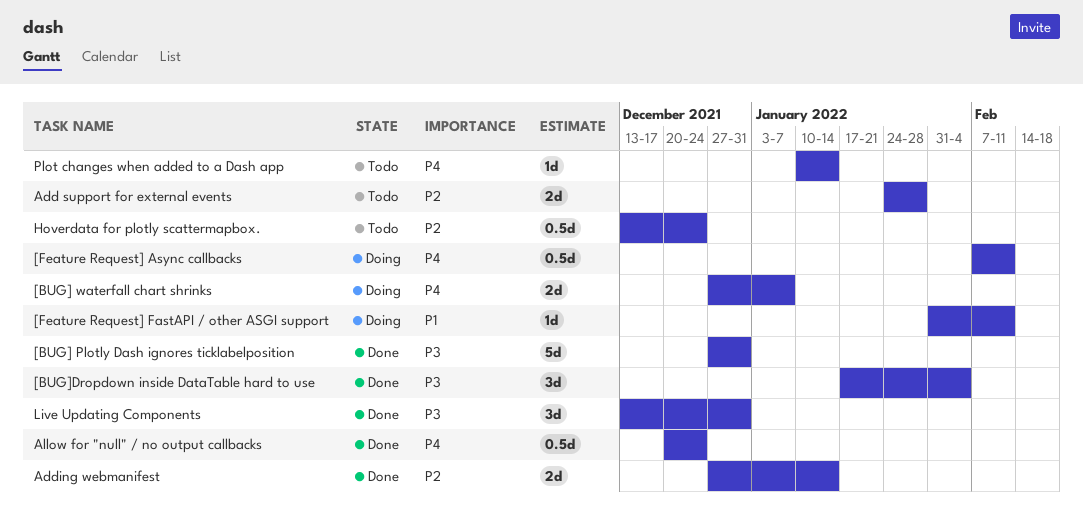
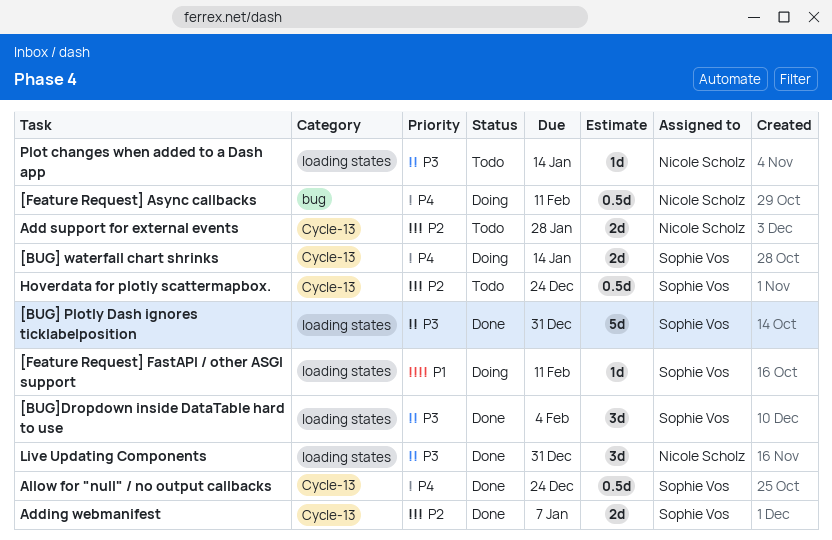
[BUG] waterfall chart shrinks, due: Jan 7 -> Jan 14
Adding webmanifest, due: Jan 14 -> Jan 7
Plot changes when added to a Dash app, priority: P4 -> P3

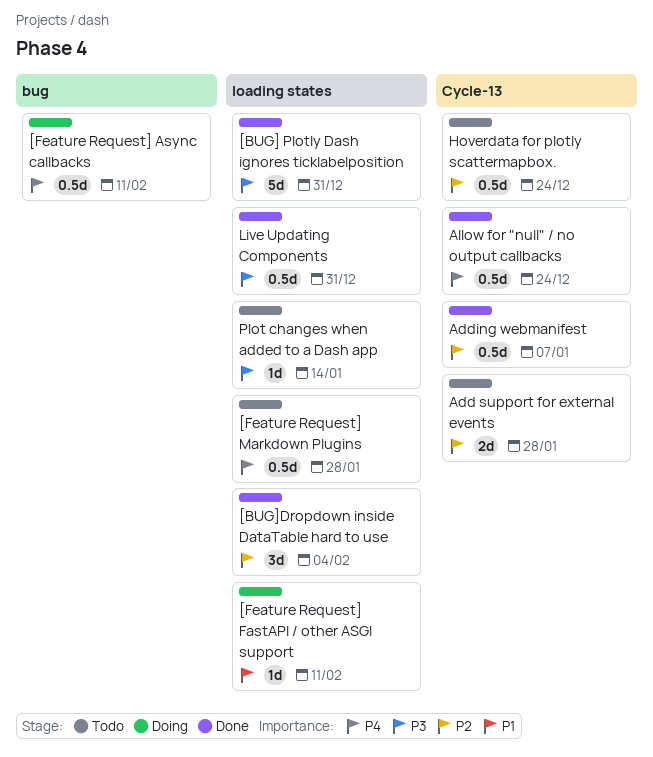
[BUG] waterfall chart shrinks: present -> none
[BUG]Dropdown inside DataTable hard to use, priority: P3 -> P2
[Feature Request] Markdown Plugins: none -> present
Adding webmanifest, estimate: 2d -> 0.5d
Live Updating Components, estimate: 3d -> 0.5d

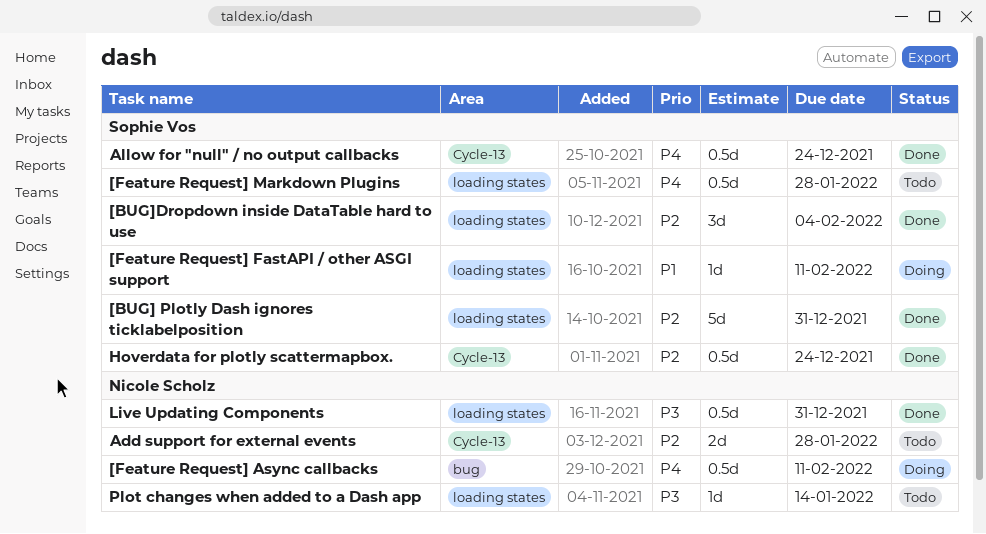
[BUG] Plotly Dash ignores ticklabelposition, priority: P3 -> P2
Adding webmanifest: present -> none
Hoverdata for plotly scattermapbox., status: Todo -> Done

